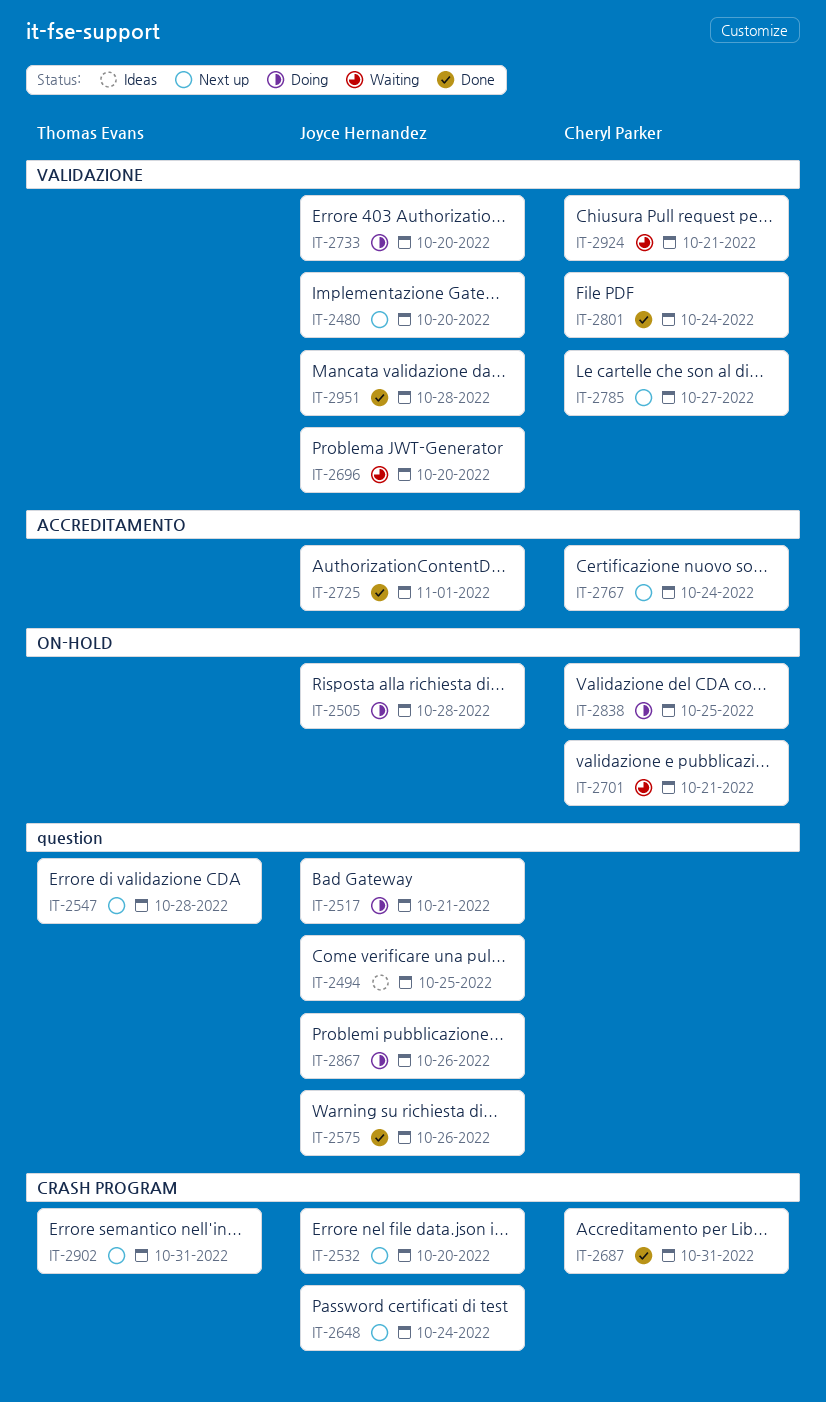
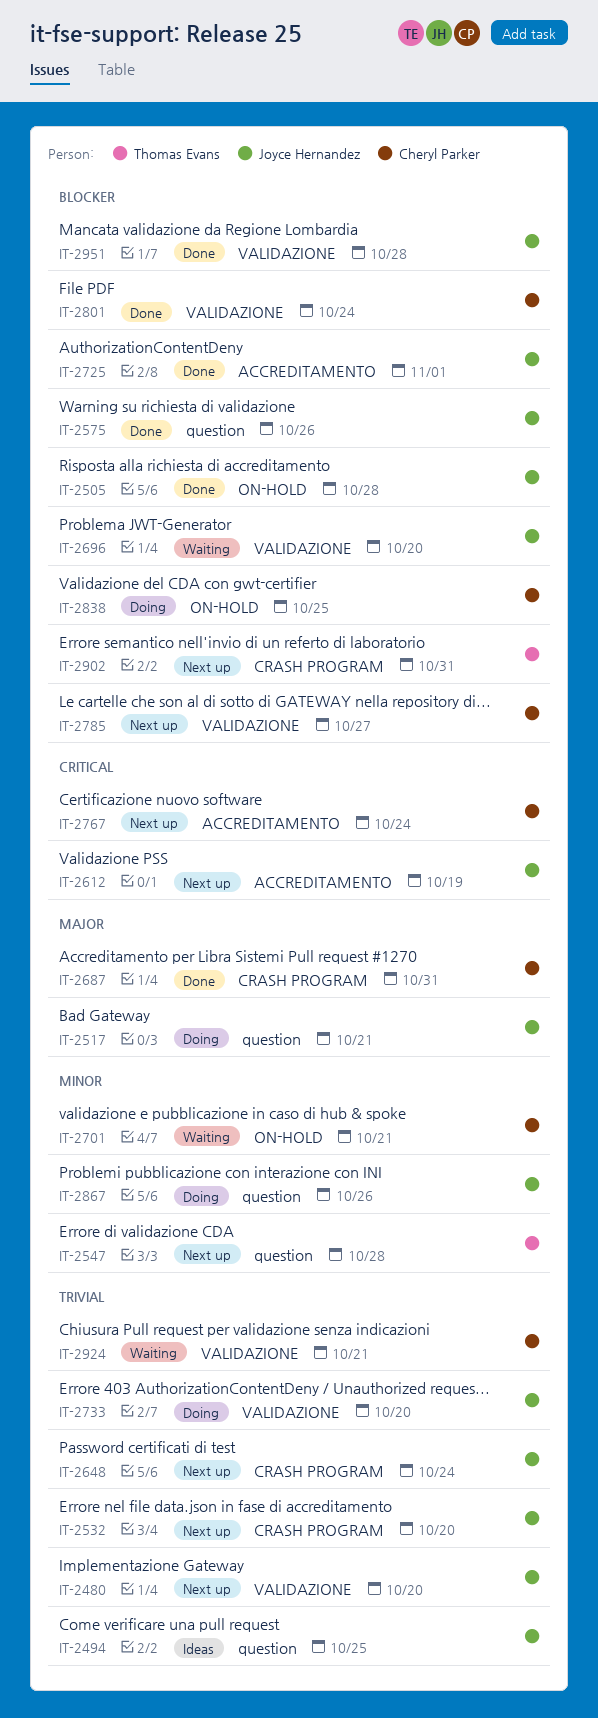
IT-2505, status: Doing -> Done
IT-2612: none -> present

